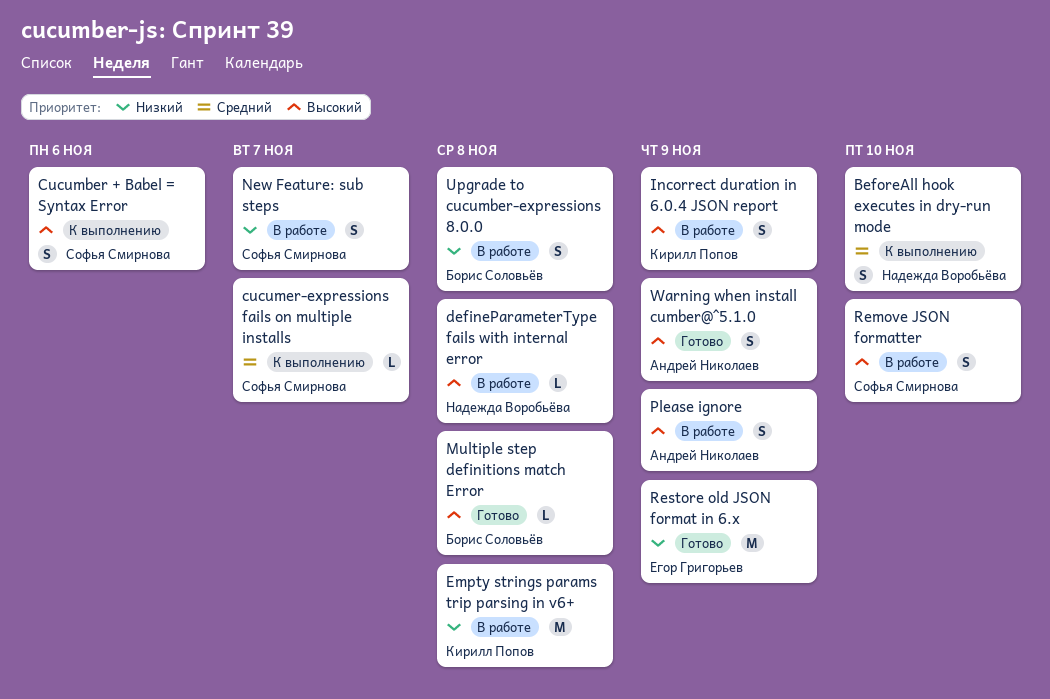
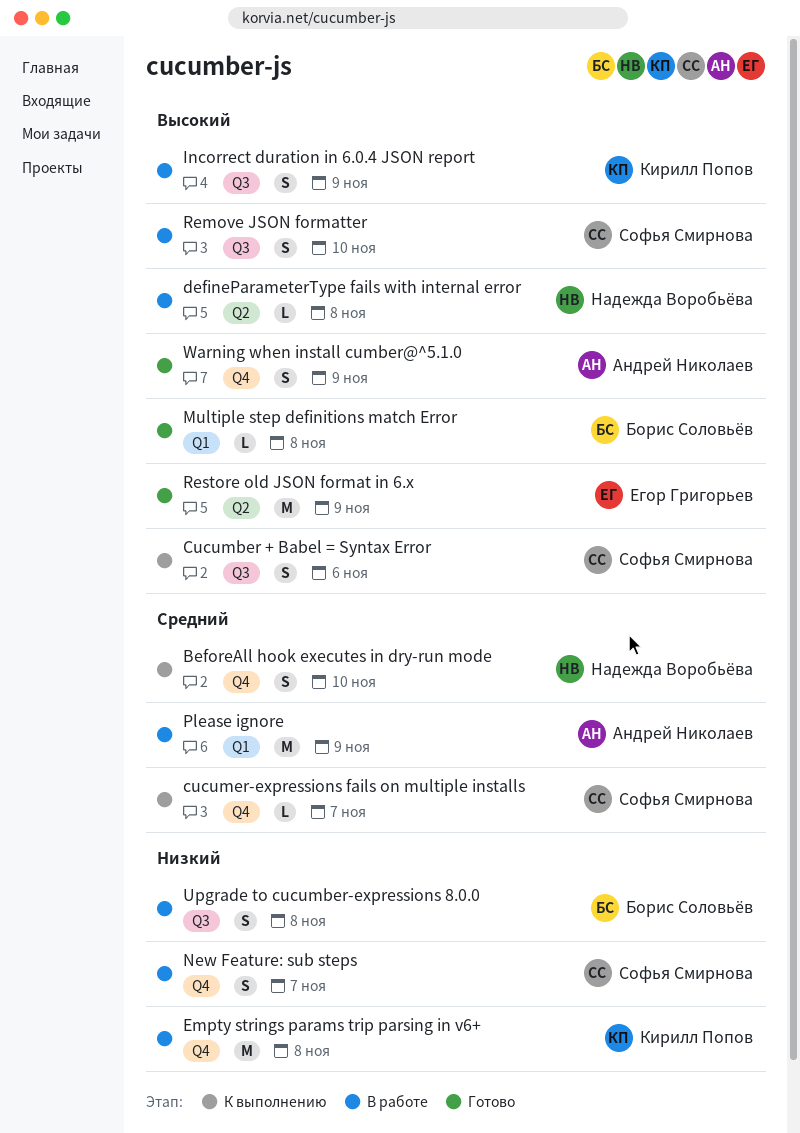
Please ignore, priority: Высокий -> Средний
Please ignore, estimate: S -> M
Restore old JSON format in 6.x, priority: Низкий -> Высокий

